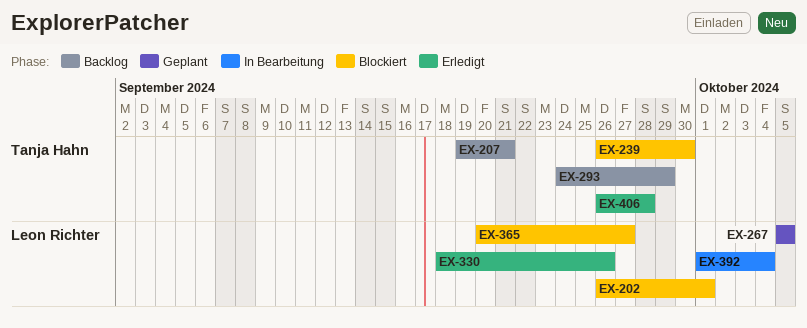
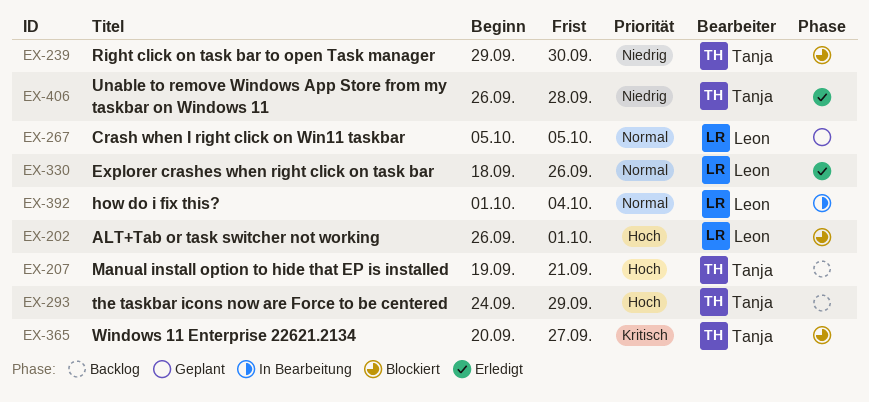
EX-239, start: Sep 26 -> Sep 29
EX-365, owner: Leon Richter -> Tanja Hahn

